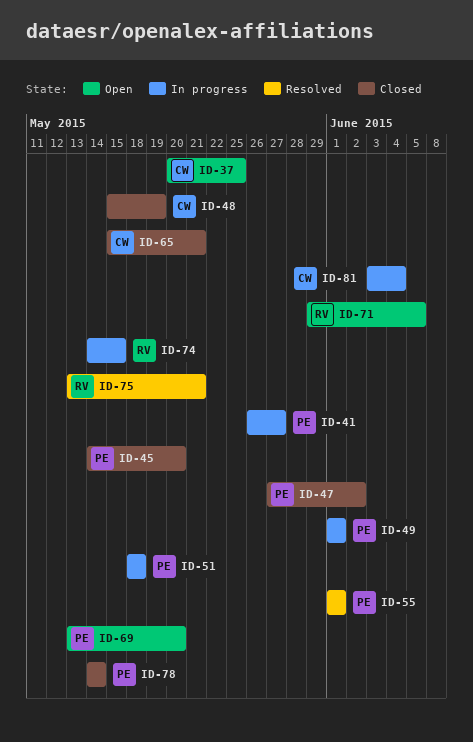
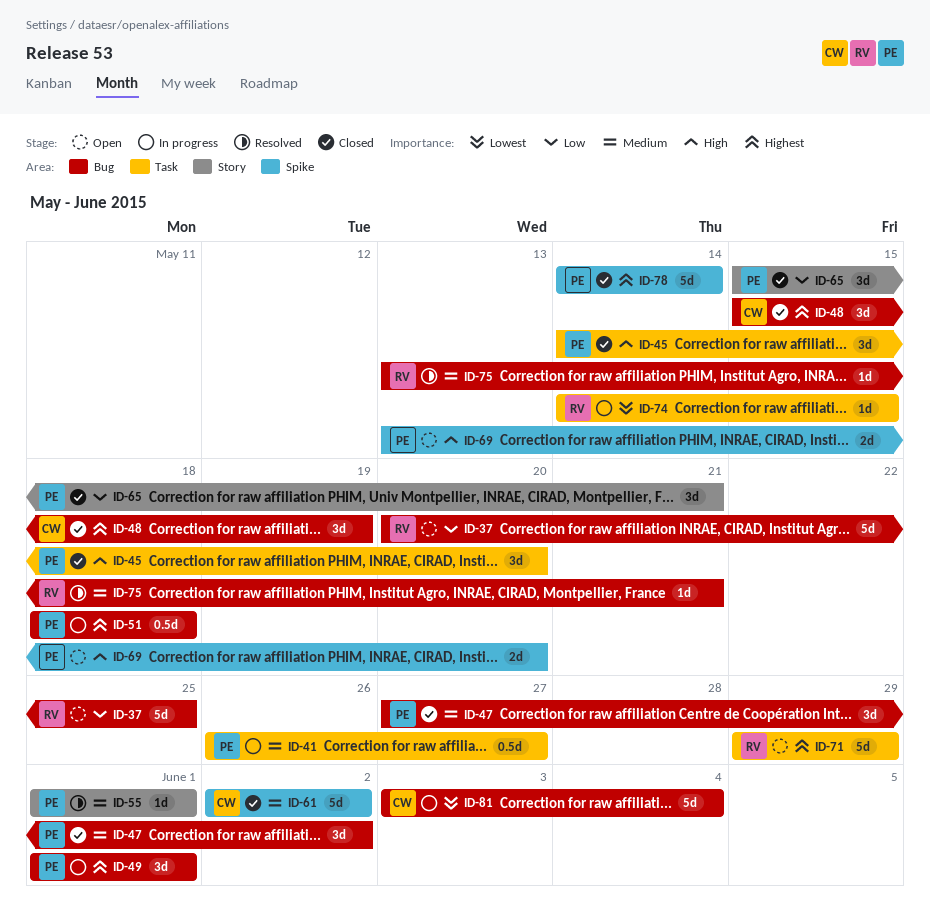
ID-37, owner: CW -> RV
ID-61: none -> present
ID-65, owner: CW -> PE
ID-71, due: Jun 5 -> May 29

